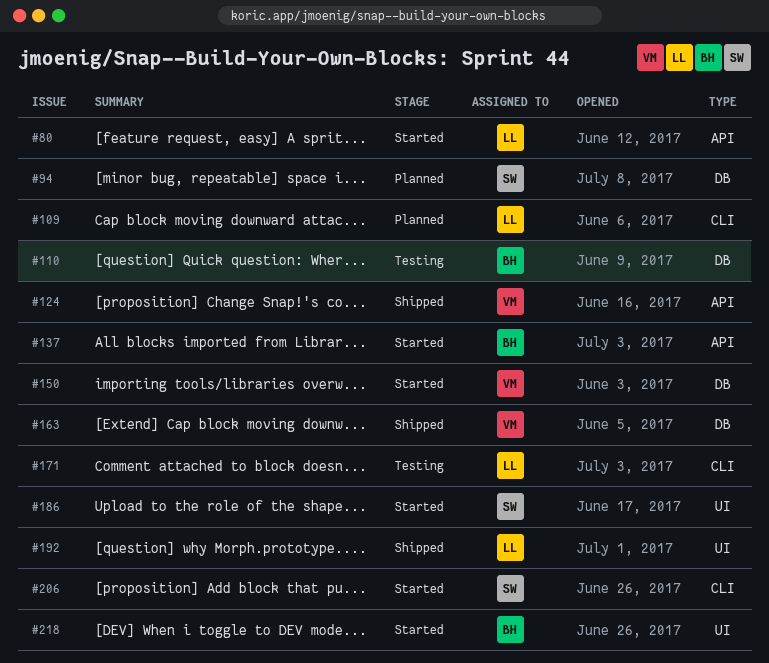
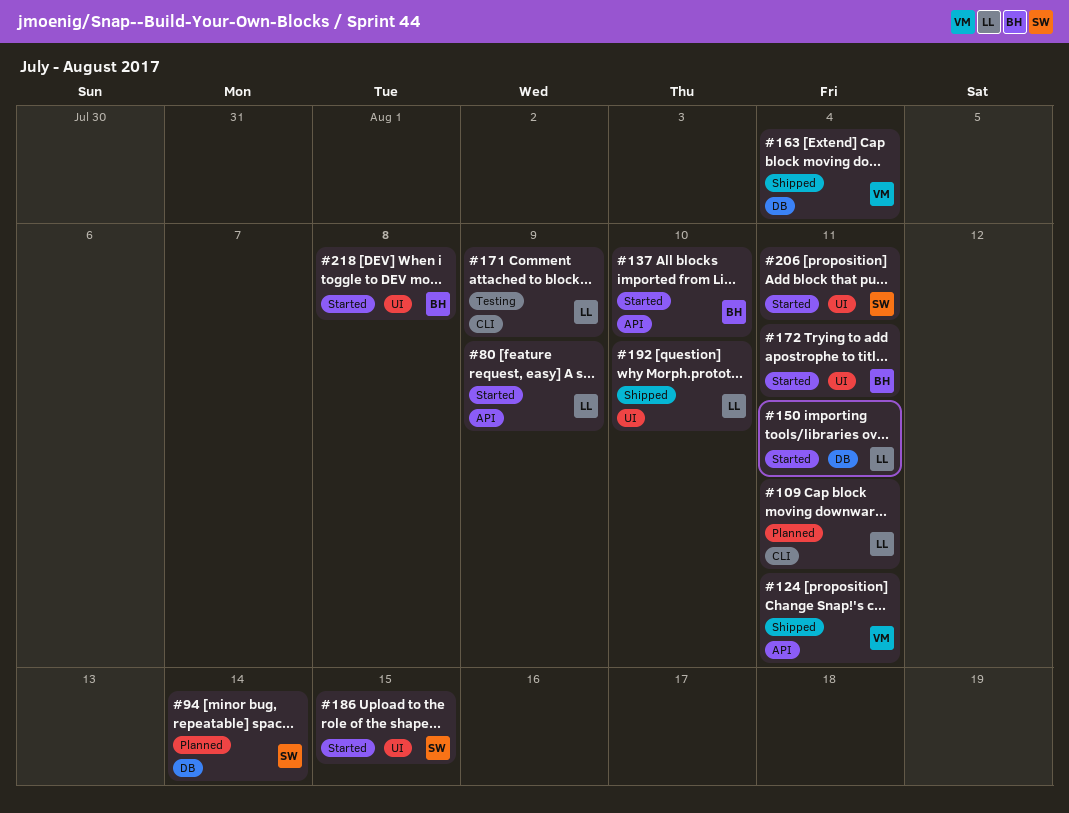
#110: present -> none
#150, owner: VM -> LL
#172: none -> present
#206, label: CLI -> UI

